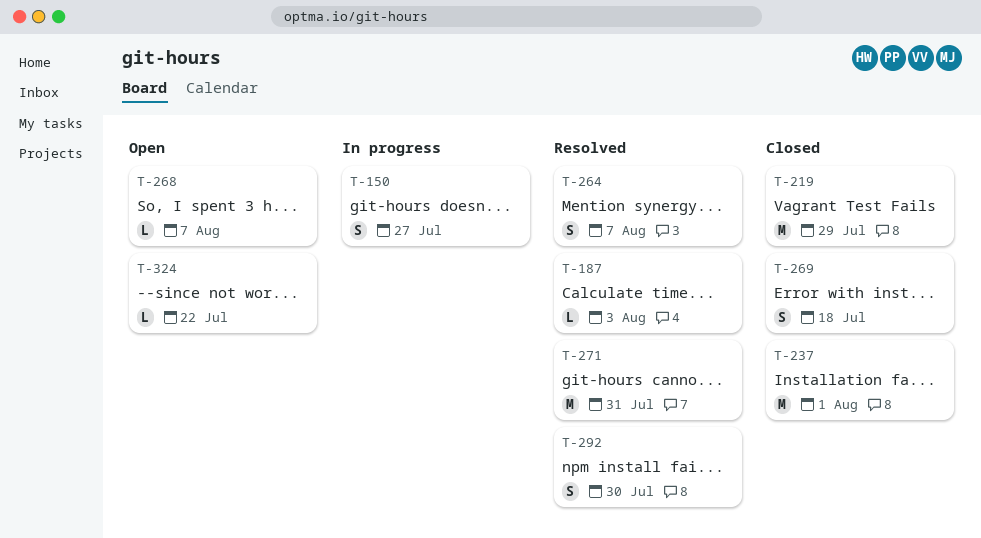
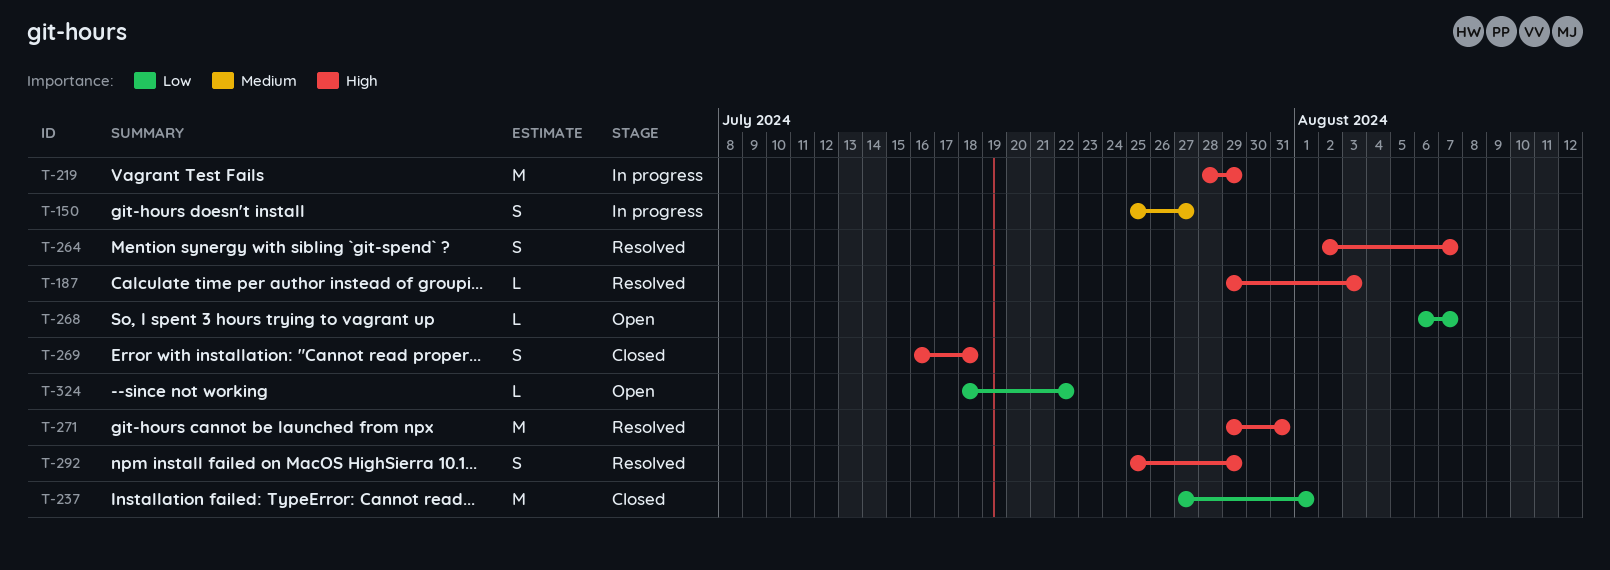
T-219, status: Closed -> In progress
T-292, due: Jul 30 -> Jul 29

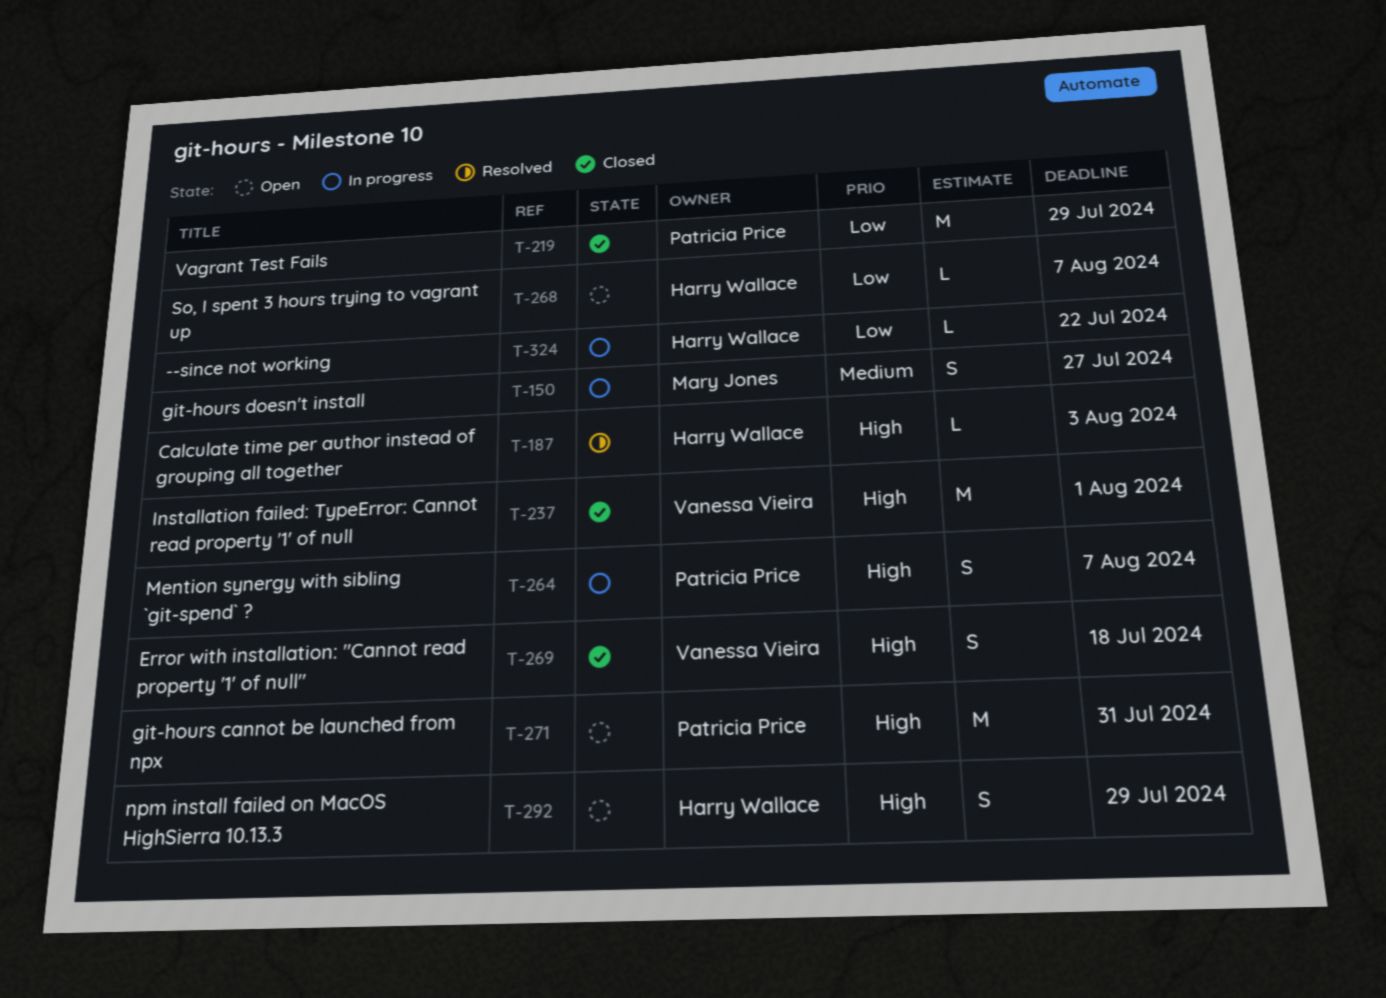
T-219, status: In progress -> Closed
T-219, priority: High -> Low
T-237, priority: Low -> High
T-264, status: Resolved -> In progress
T-271, status: Resolved -> Open
T-292, status: Resolved -> Open
T-324, status: Open -> In progress

